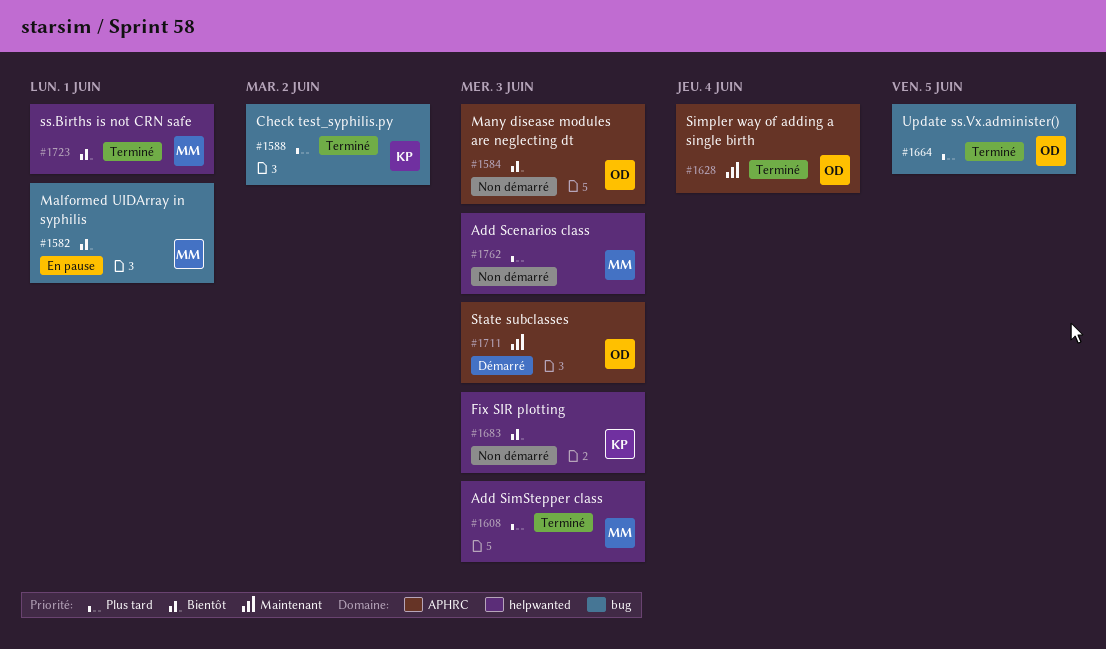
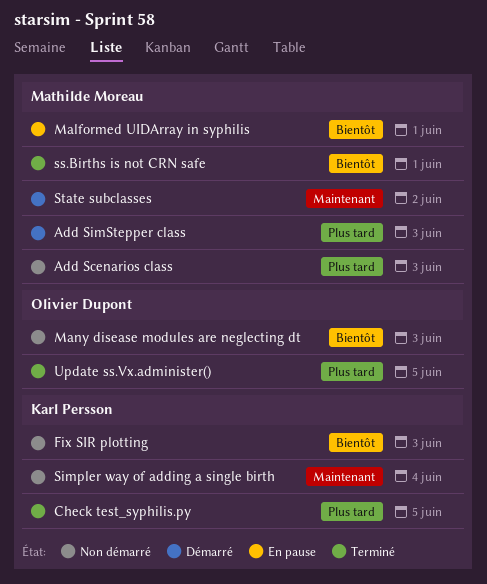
Add SimStepper class, status: Terminé -> Démarré
Check test_syphilis.py, due: Jun 2 -> Jun 5
Simpler way of adding a single birth, status: Terminé -> Non démarré
Simpler way of adding a single birth, owner: Olivier Dupont -> Karl Persson
State subclasses, owner: Olivier Dupont -> Mathilde Moreau
State subclasses, due: Jun 3 -> Jun 2

